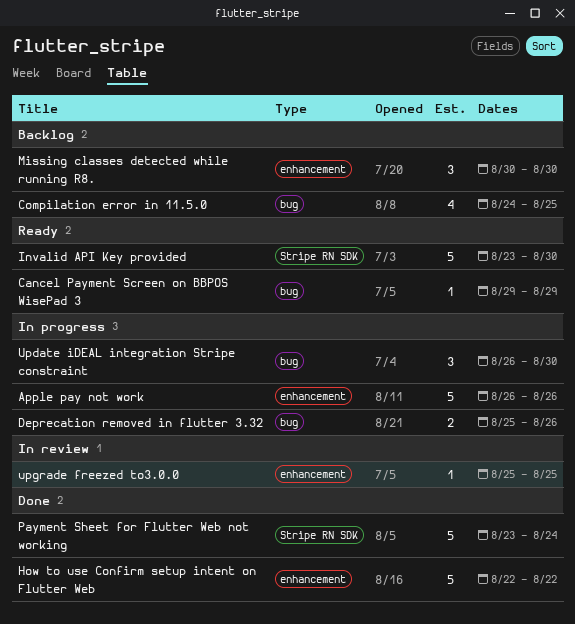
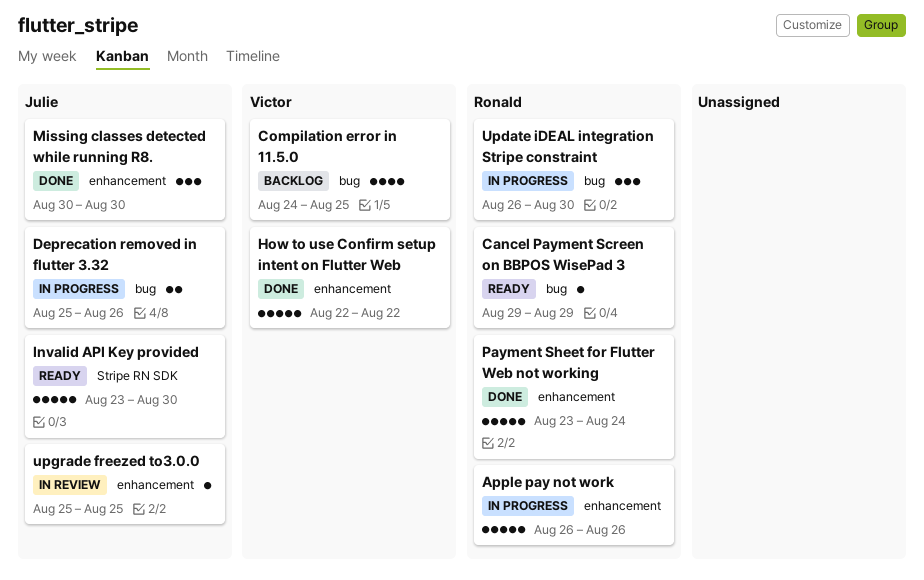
Missing classes detected while running R8., status: Backlog -> Done
Payment Sheet for Flutter Web not working, label: Stripe RN SDK -> enhancement

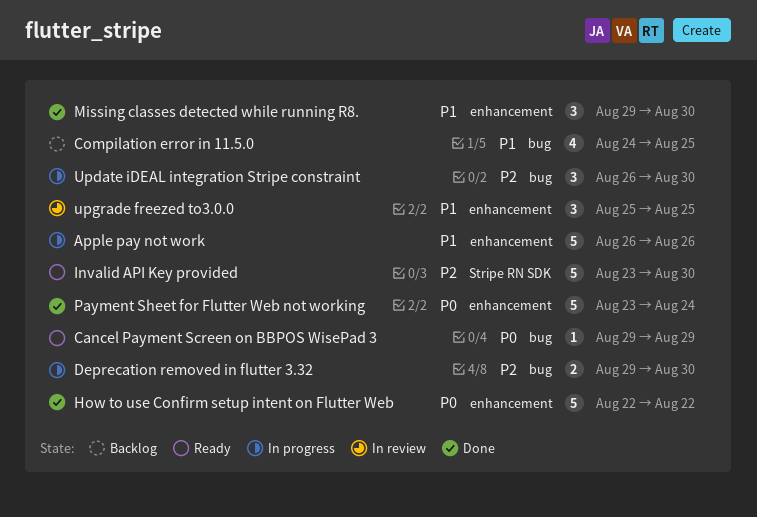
Deprecation removed in flutter 3.32, start: Aug 25 -> Aug 29
Deprecation removed in flutter 3.32, due: Aug 26 -> Aug 30
Missing classes detected while running R8., start: Aug 30 -> Aug 29
upgrade freezed to3.0.0, estimate: 1 -> 3

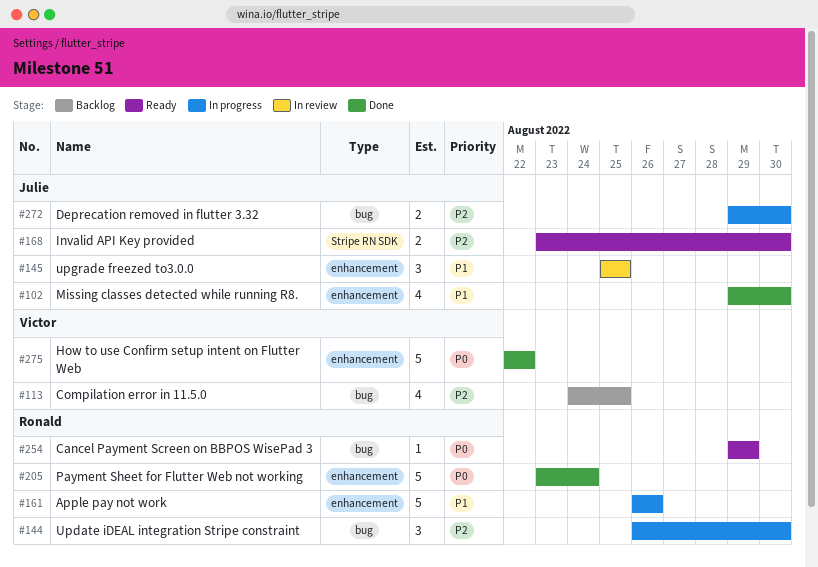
Compilation error in 11.5.0, priority: P1 -> P2
Invalid API Key provided, estimate: 5 -> 2
Missing classes detected while running R8., estimate: 3 -> 4

